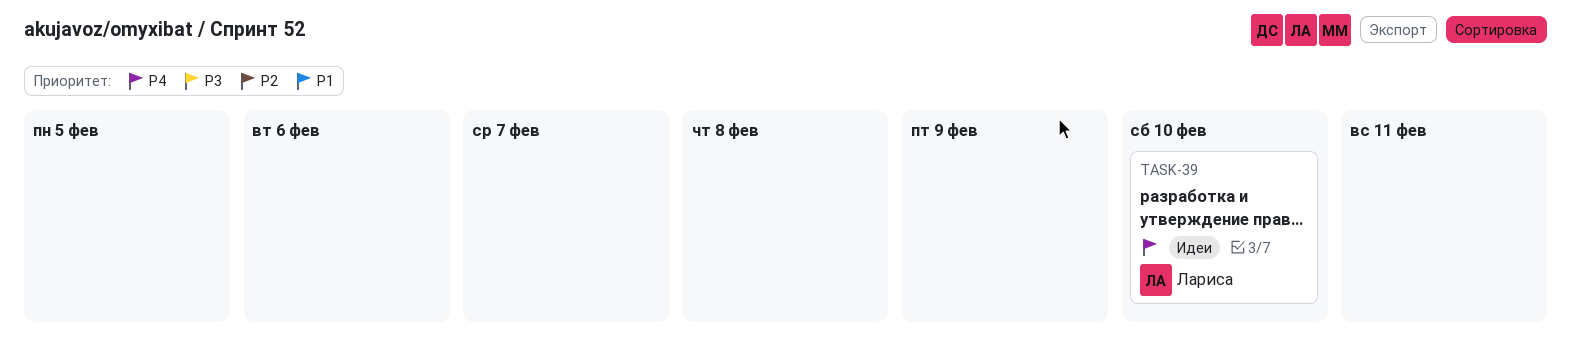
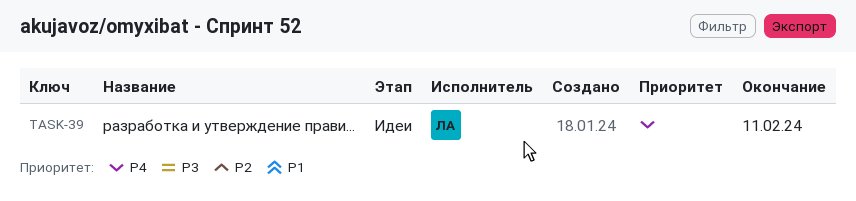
TASK-39, due: Feb 10 -> Feb 11

